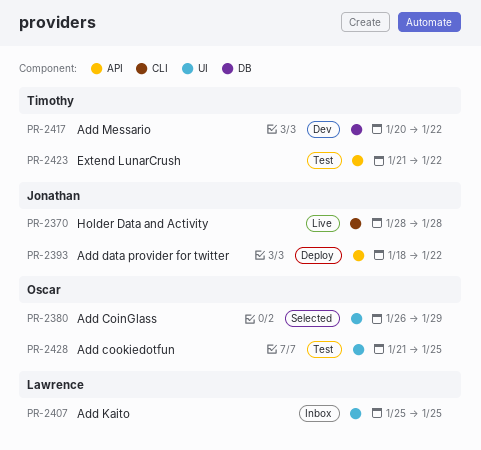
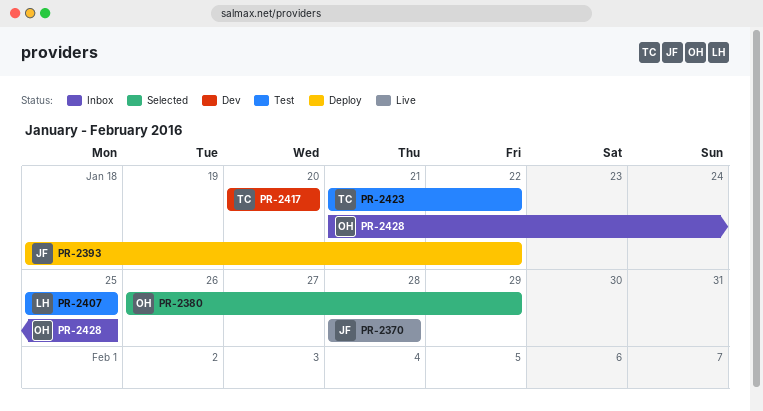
PR-2407, status: Inbox -> Test
PR-2417, due: Jan 22 -> Jan 20
PR-2428, status: Test -> Inbox

